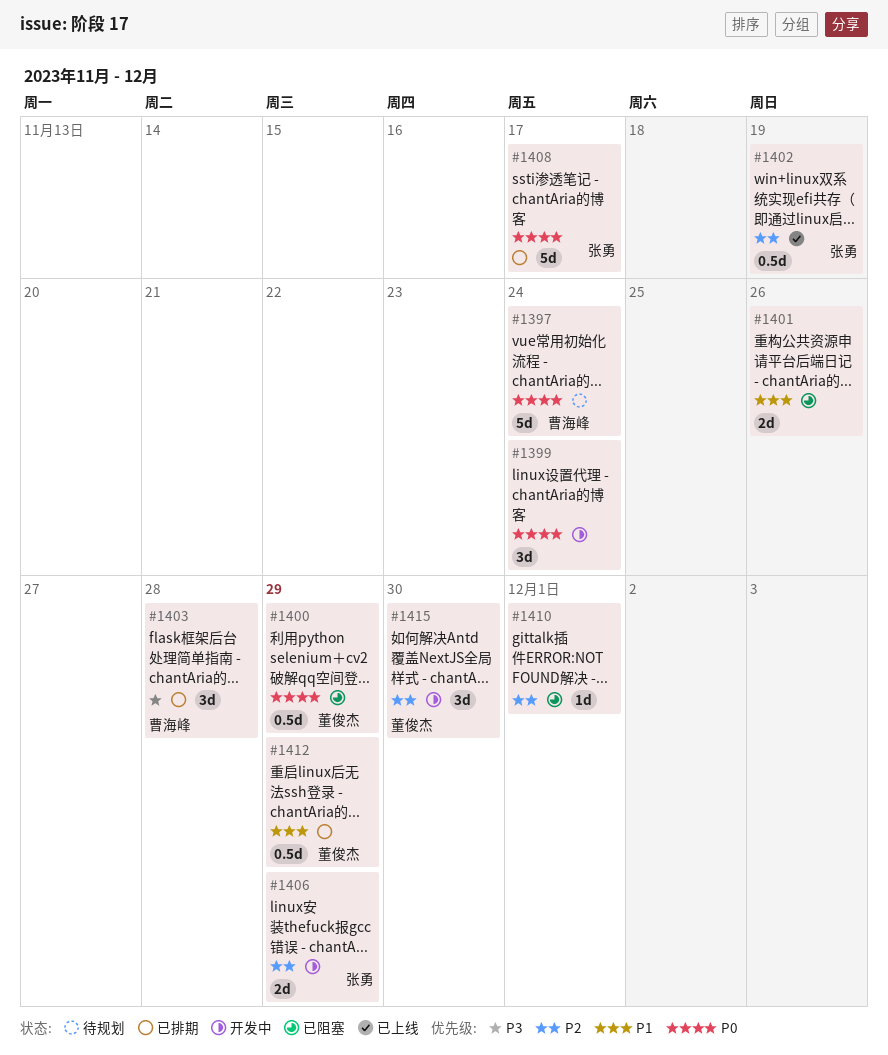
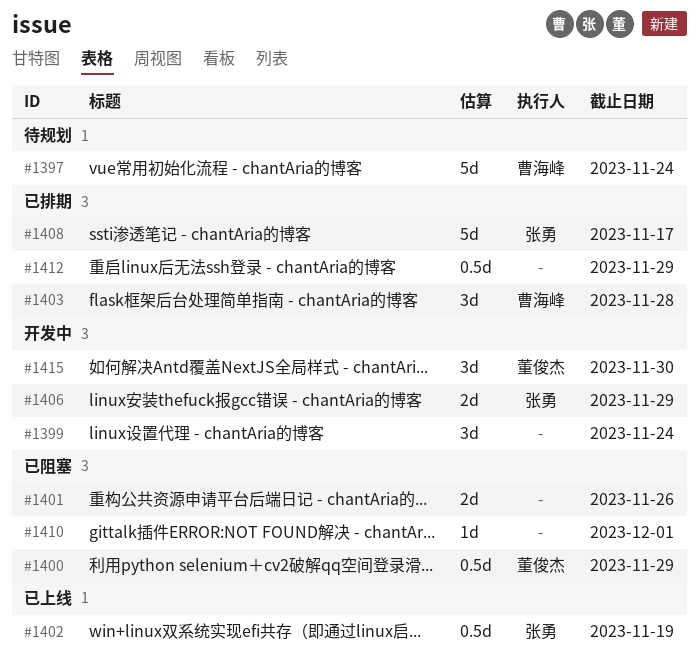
#1412, owner: 董俊杰 -> none

